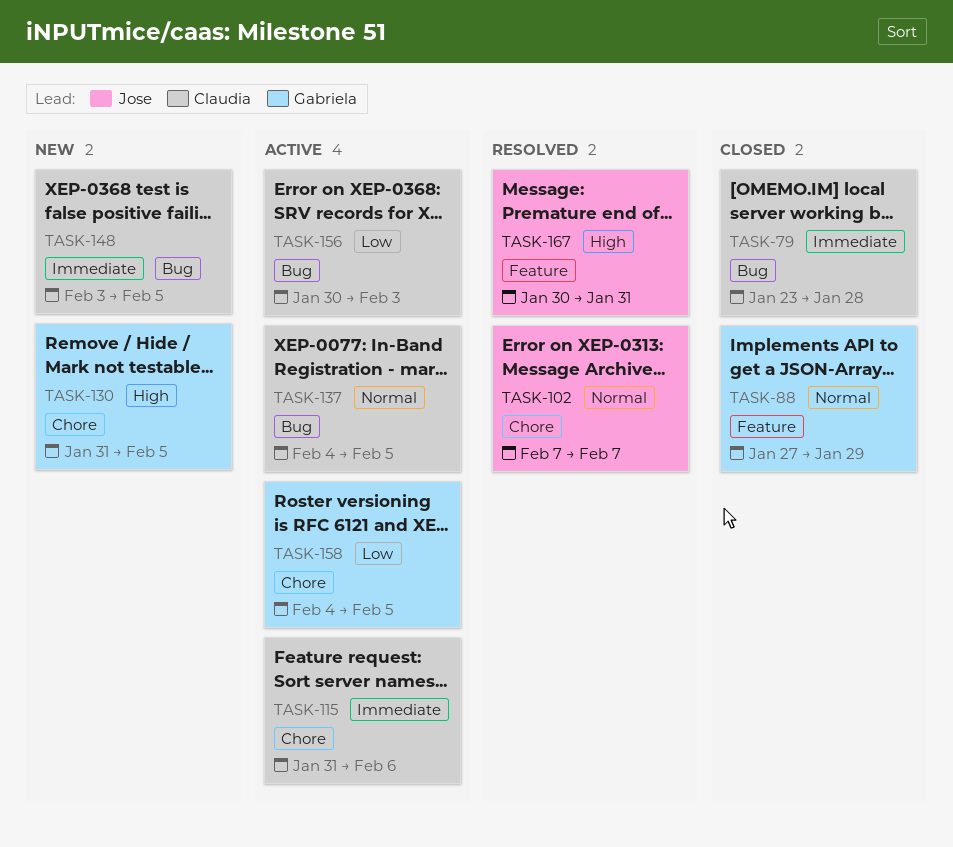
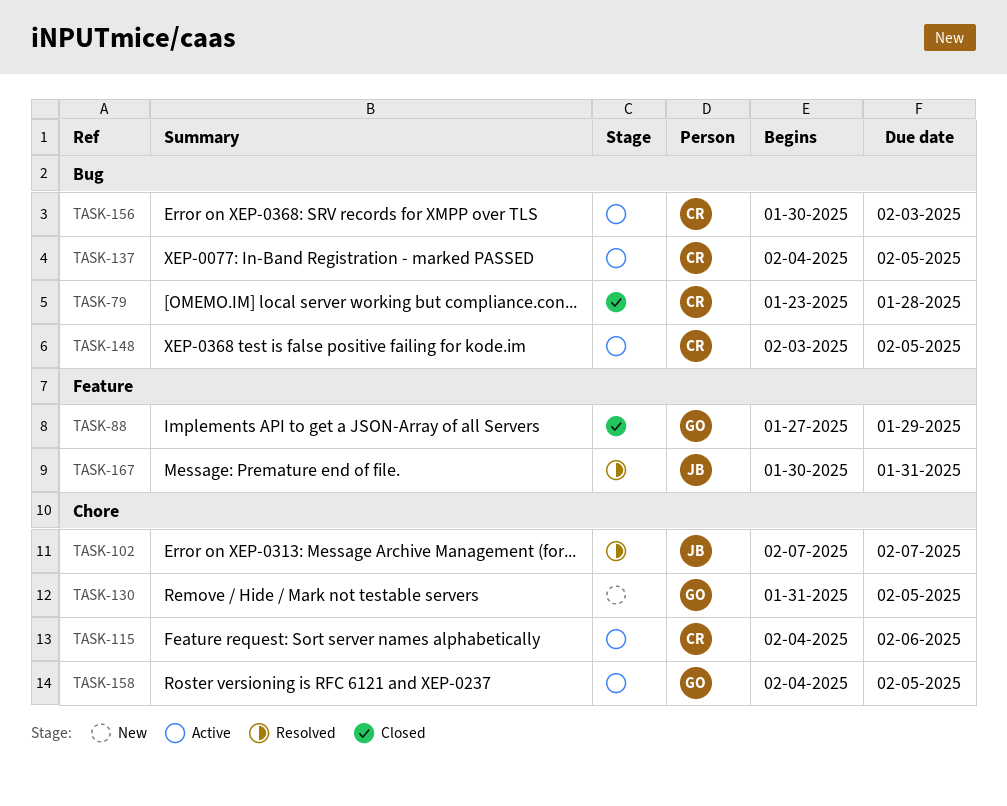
TASK-115, start: Jan 31 -> Feb 4
TASK-148, status: New -> Active

